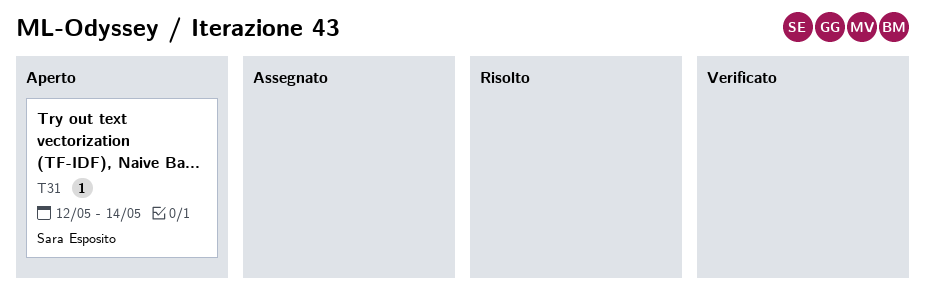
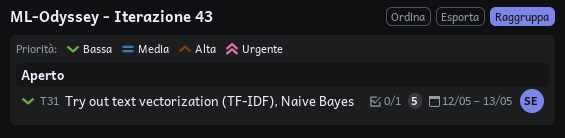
T31, estimate: 1 -> 5
T31, due: May 14 -> May 13

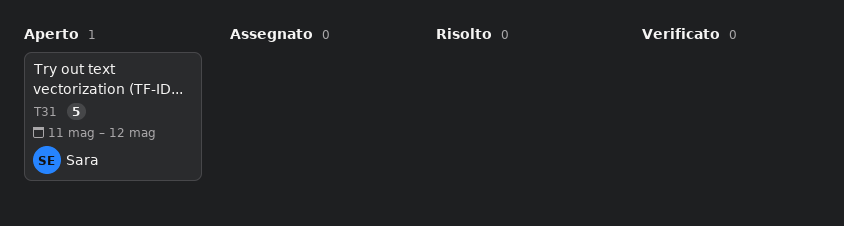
T31, start: May 12 -> May 11
T31, due: May 13 -> May 12

